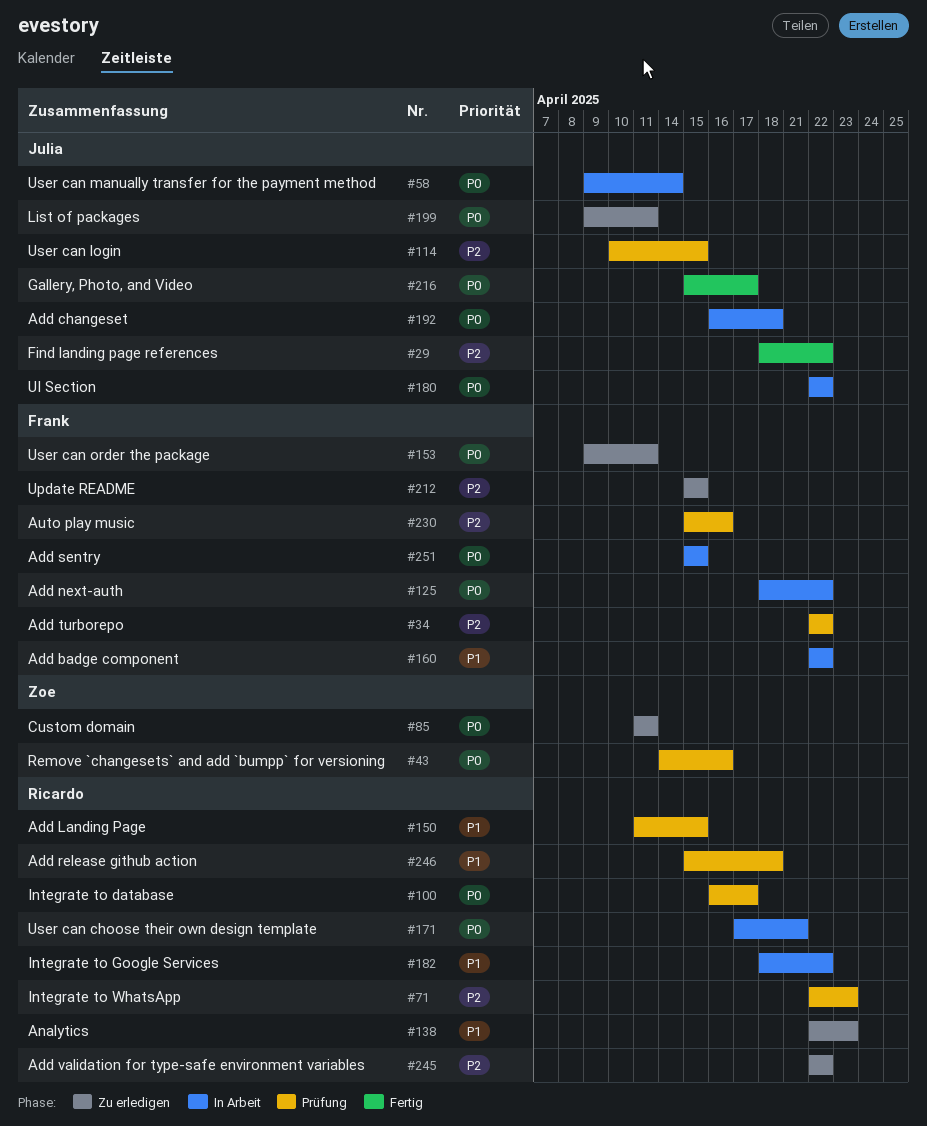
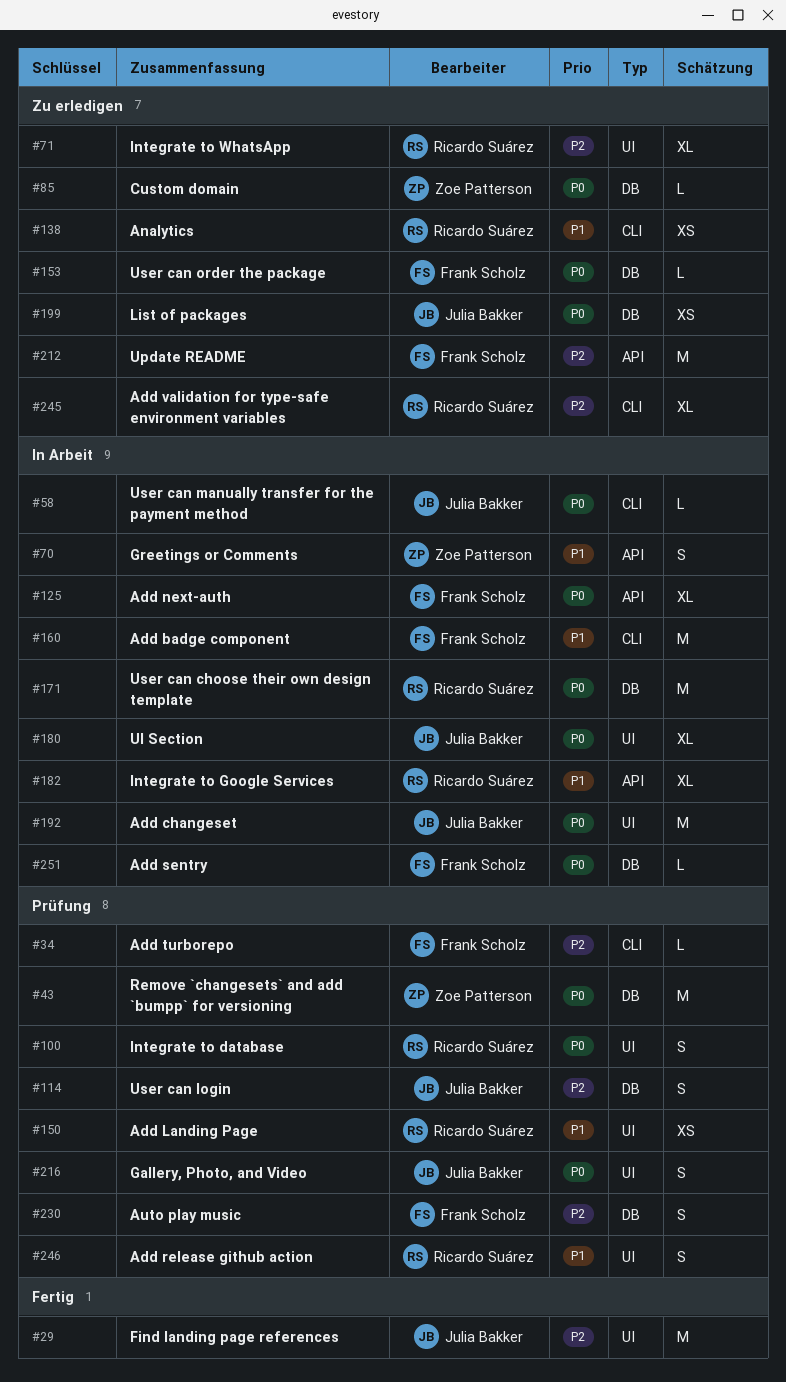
#70: none -> present
#71, status: Prüfung -> Zu erledigen
#216, status: Fertig -> Prüfung

